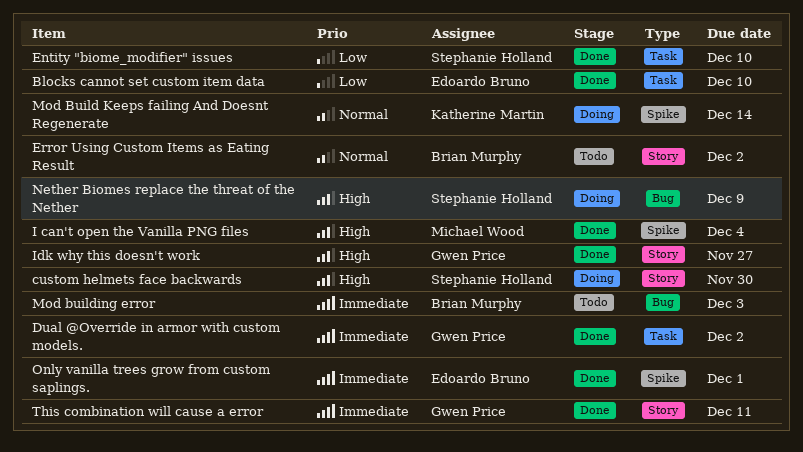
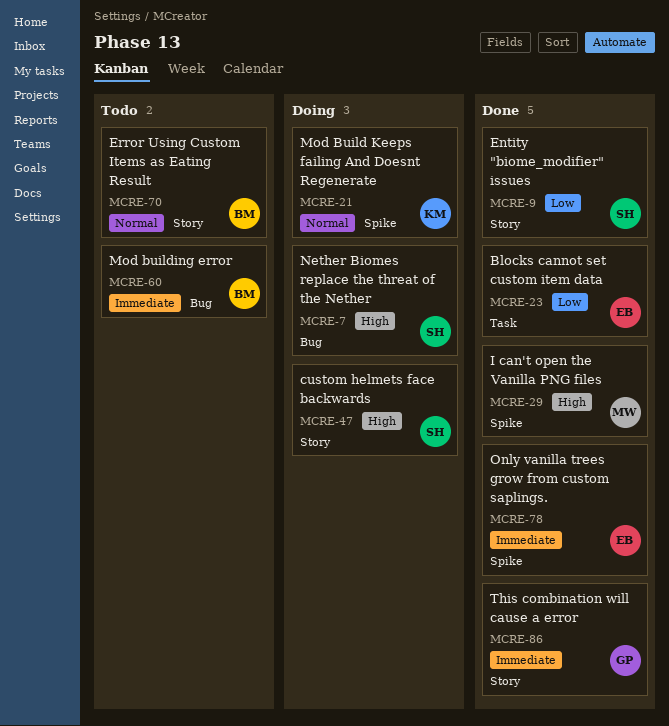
Dual @Override in armor with custom models.: present -> none
Entity "biome_modifier" issues, label: Task -> Story
Idk why this doesn't work: present -> none

